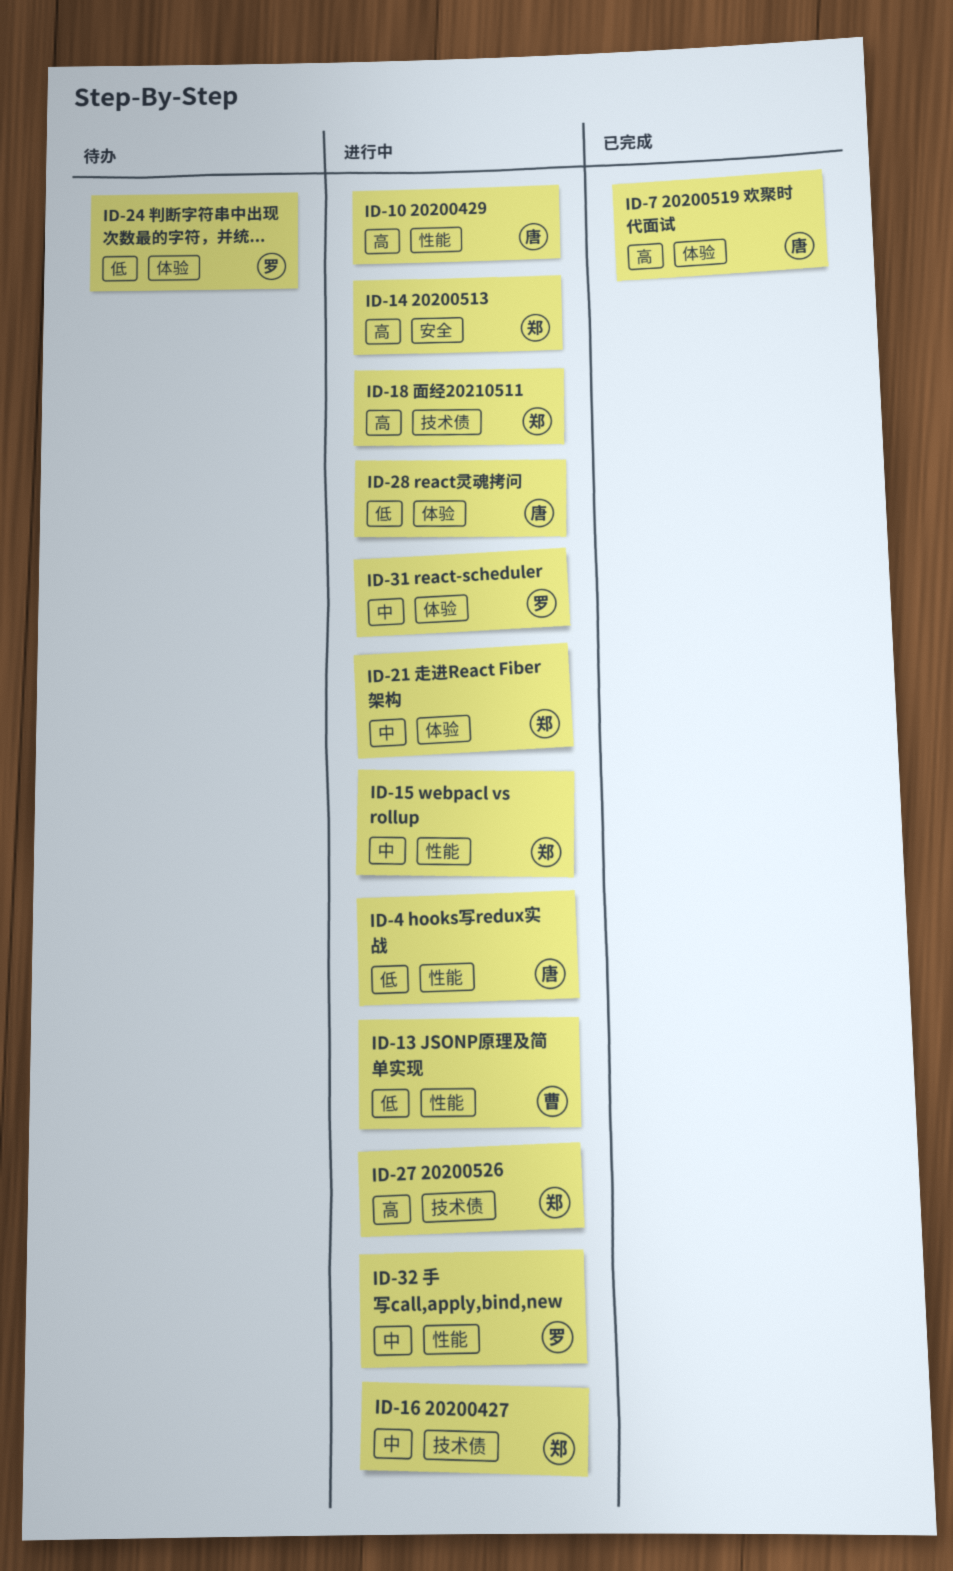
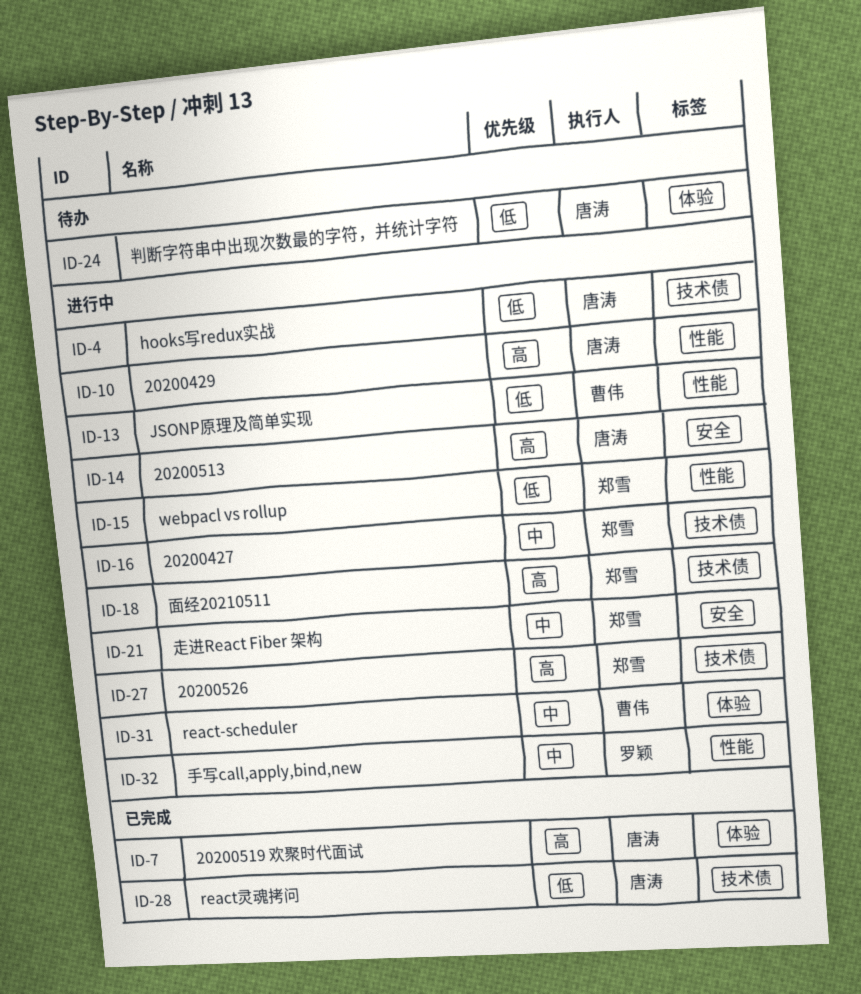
ID-4, label: 性能 -> 技术债
ID-14, owner: 郑雪 -> 唐涛
ID-15, priority: 中 -> 低
ID-21, label: 体验 -> 安全
ID-24, owner: 罗颖 -> 唐涛
ID-28, status: 进行中 -> 已完成
ID-28, label: 体验 -> 技术债
ID-31, owner: 罗颖 -> 曹伟

